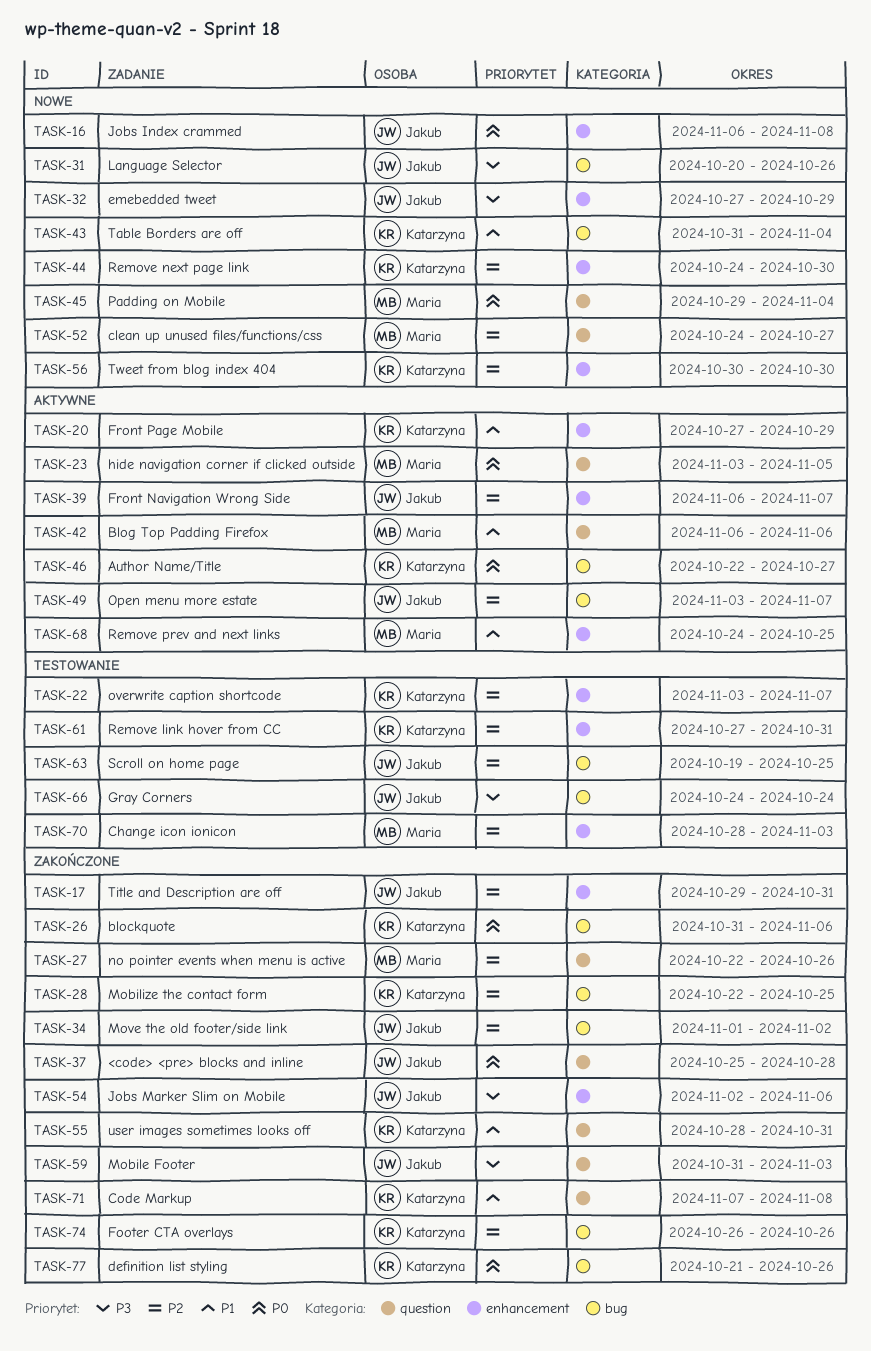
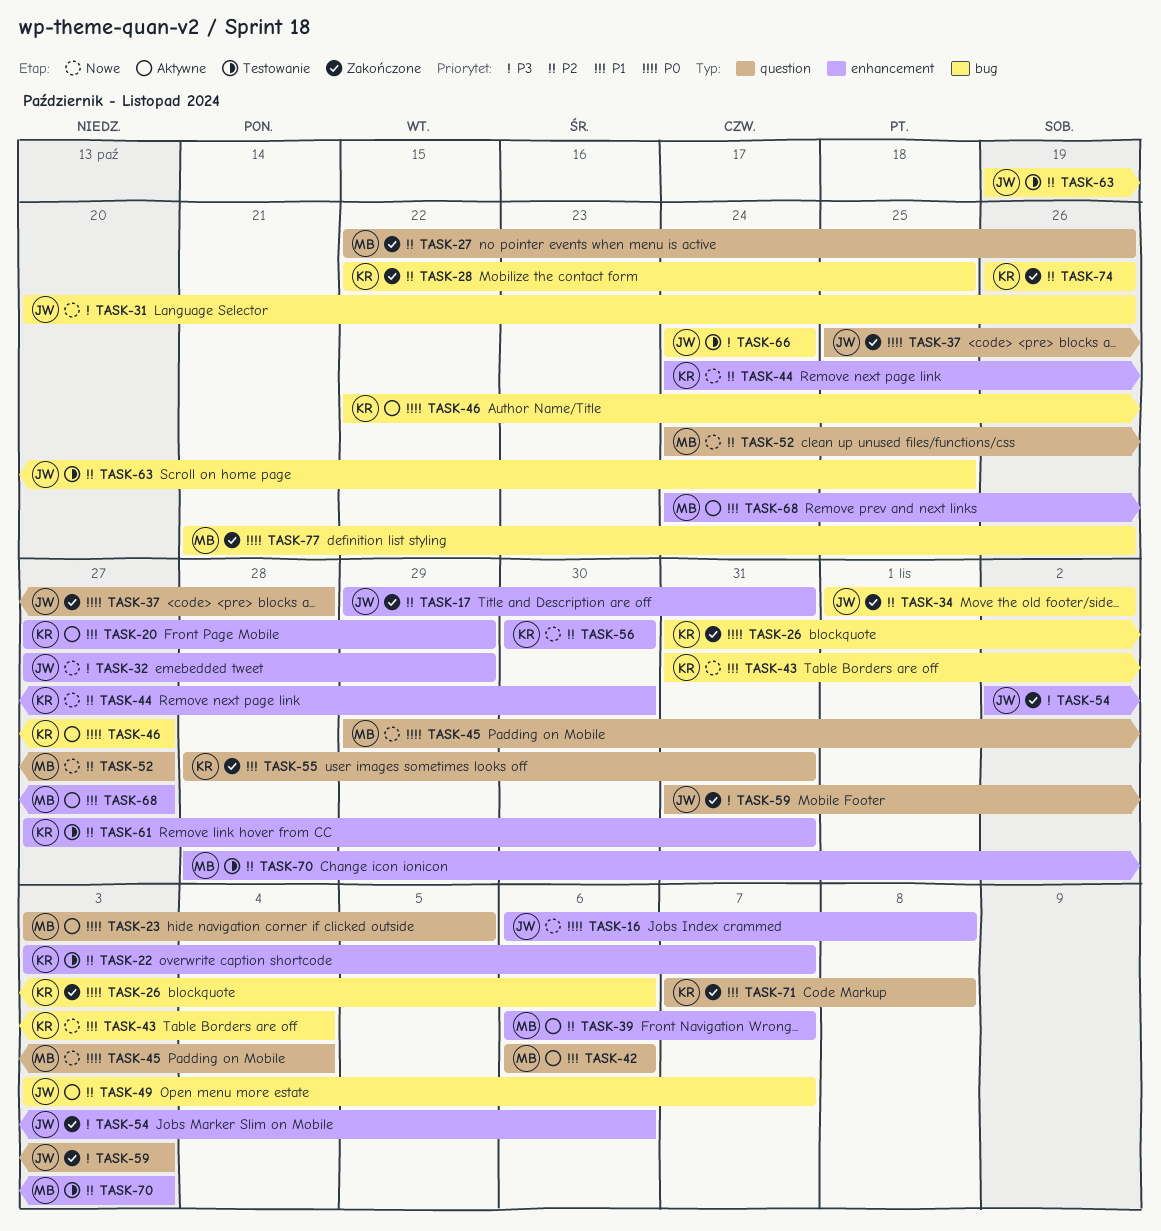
TASK-39, owner: Jakub -> Maria
TASK-68, due: Oct 25 -> Oct 27
TASK-77, owner: Katarzyna -> Maria

